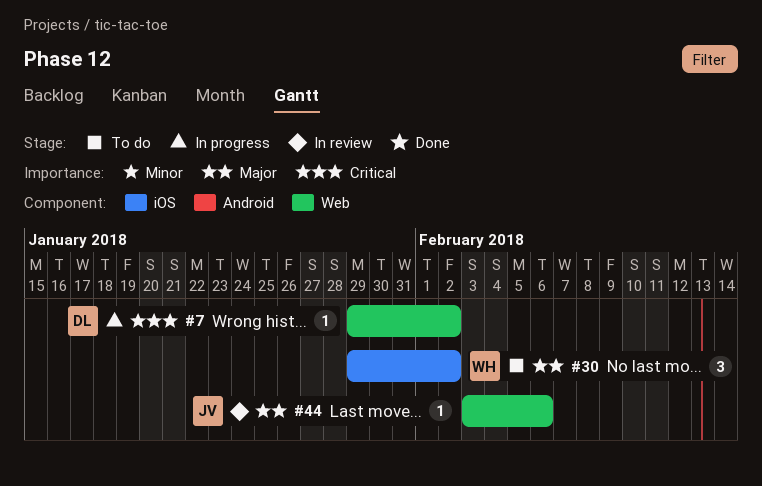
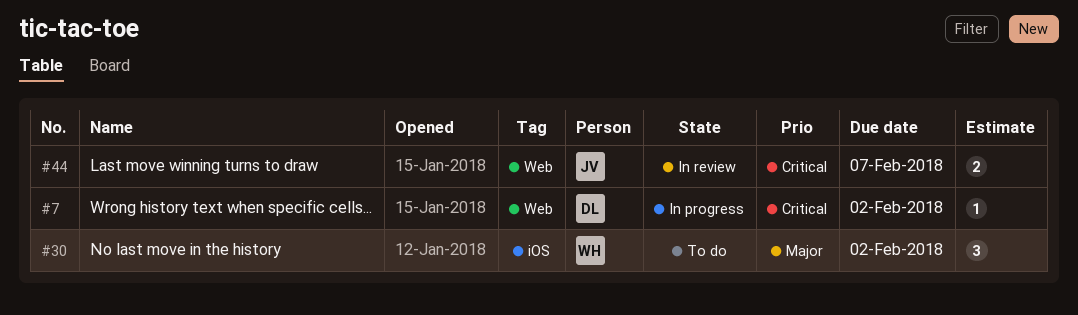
#44, priority: Major -> Critical
#44, estimate: 1 -> 2
#44, due: Feb 6 -> Feb 7

